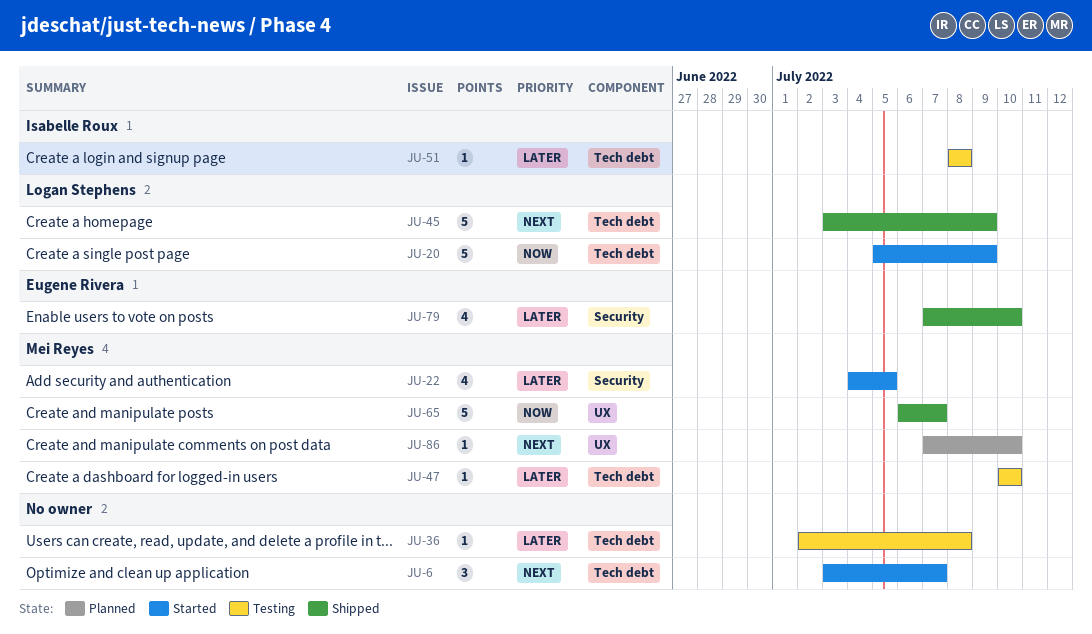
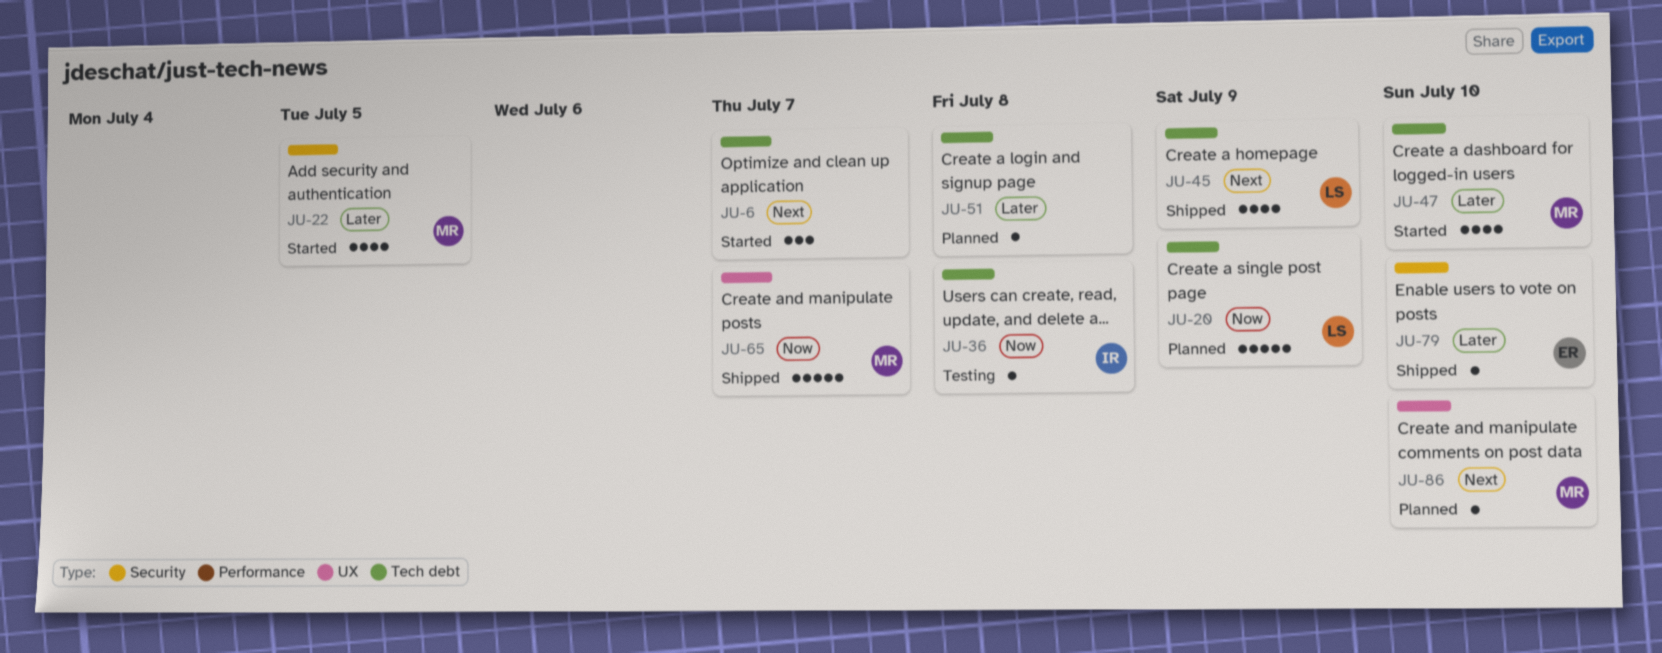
JU-20, status: Started -> Planned
JU-36, owner: none -> Isabelle Roux
JU-36, priority: Later -> Now
JU-45, estimate: 5 -> 4
JU-47, status: Testing -> Started
JU-47, estimate: 1 -> 4
JU-51, status: Testing -> Planned
JU-51, owner: Isabelle Roux -> none
JU-79, estimate: 4 -> 1

